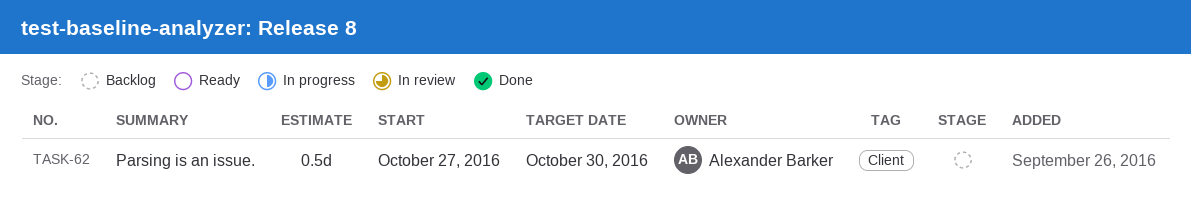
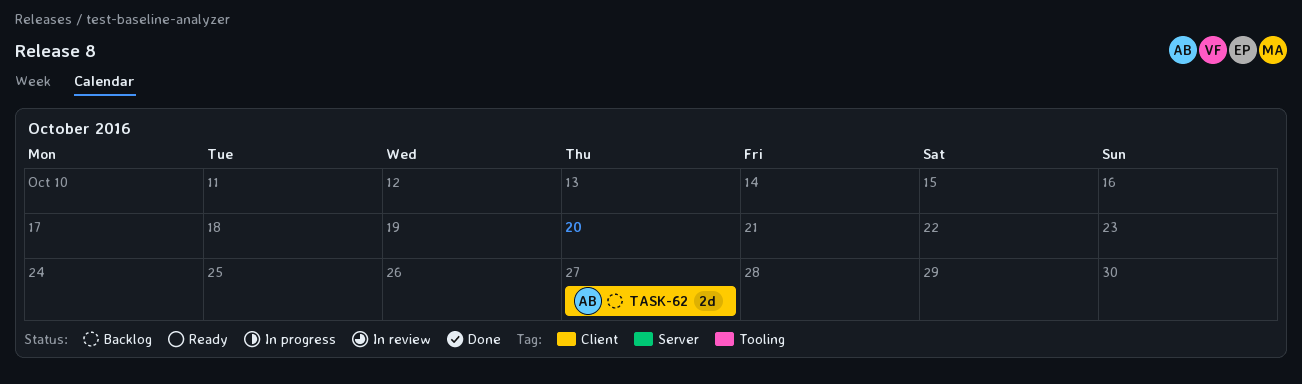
TASK-62, estimate: 0.5d -> 2d
TASK-62, due: Oct 30 -> Oct 27

